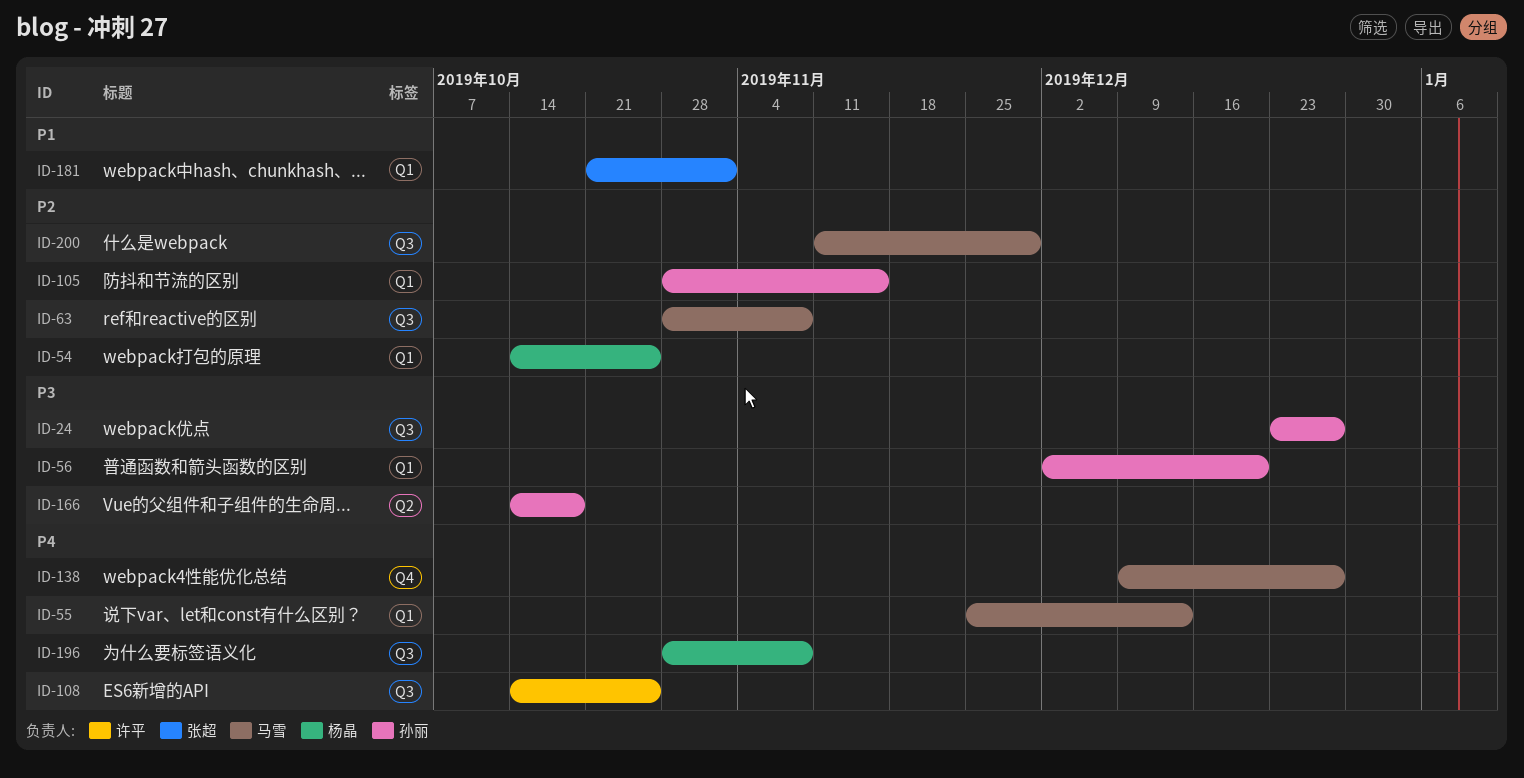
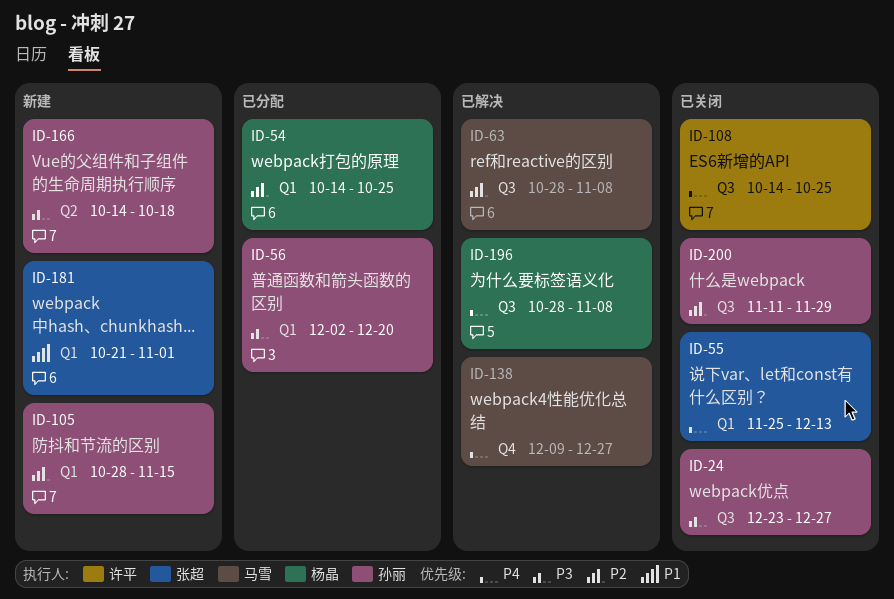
ID-55, owner: 马雪 -> 张超
ID-200, owner: 马雪 -> 孙丽

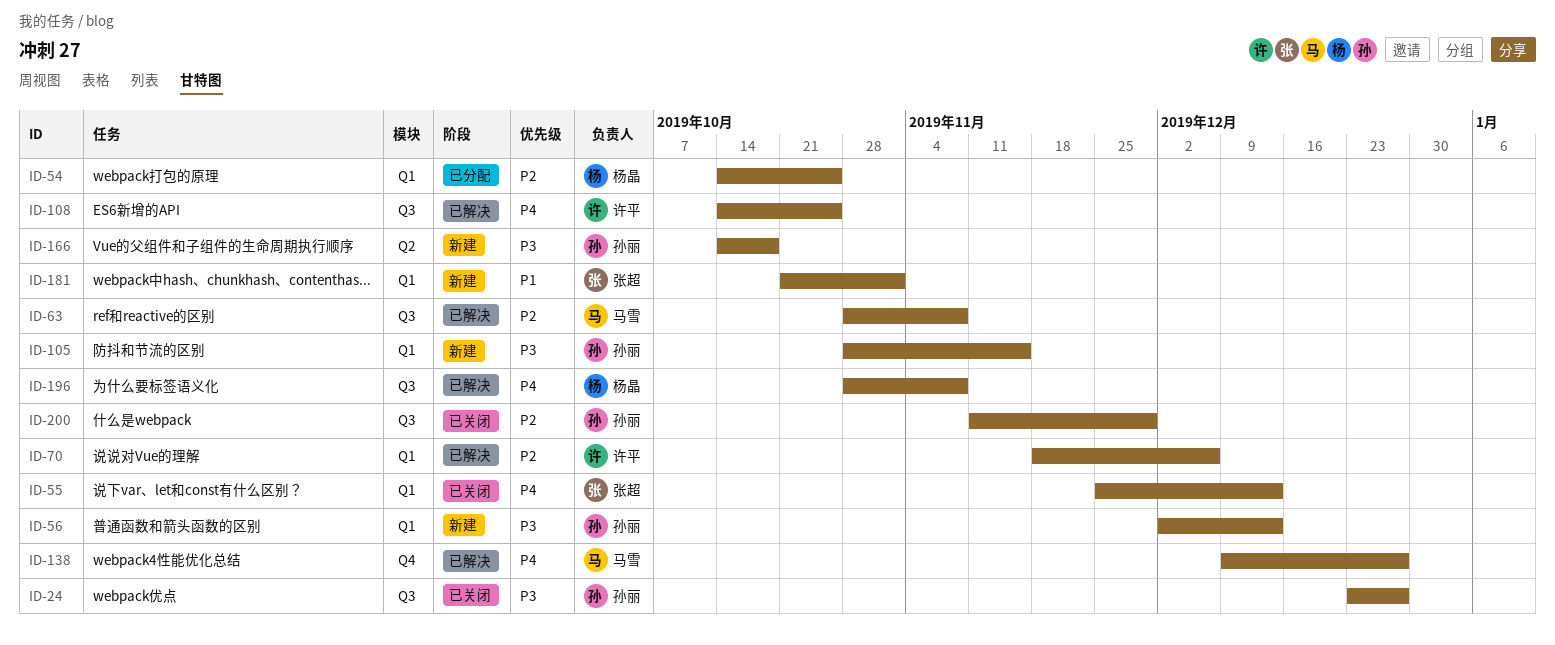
ID-56, status: 已分配 -> 新建
ID-56, due: Dec 20 -> Dec 13
ID-70: none -> present
ID-105, priority: P2 -> P3
ID-108, status: 已关闭 -> 已解决

